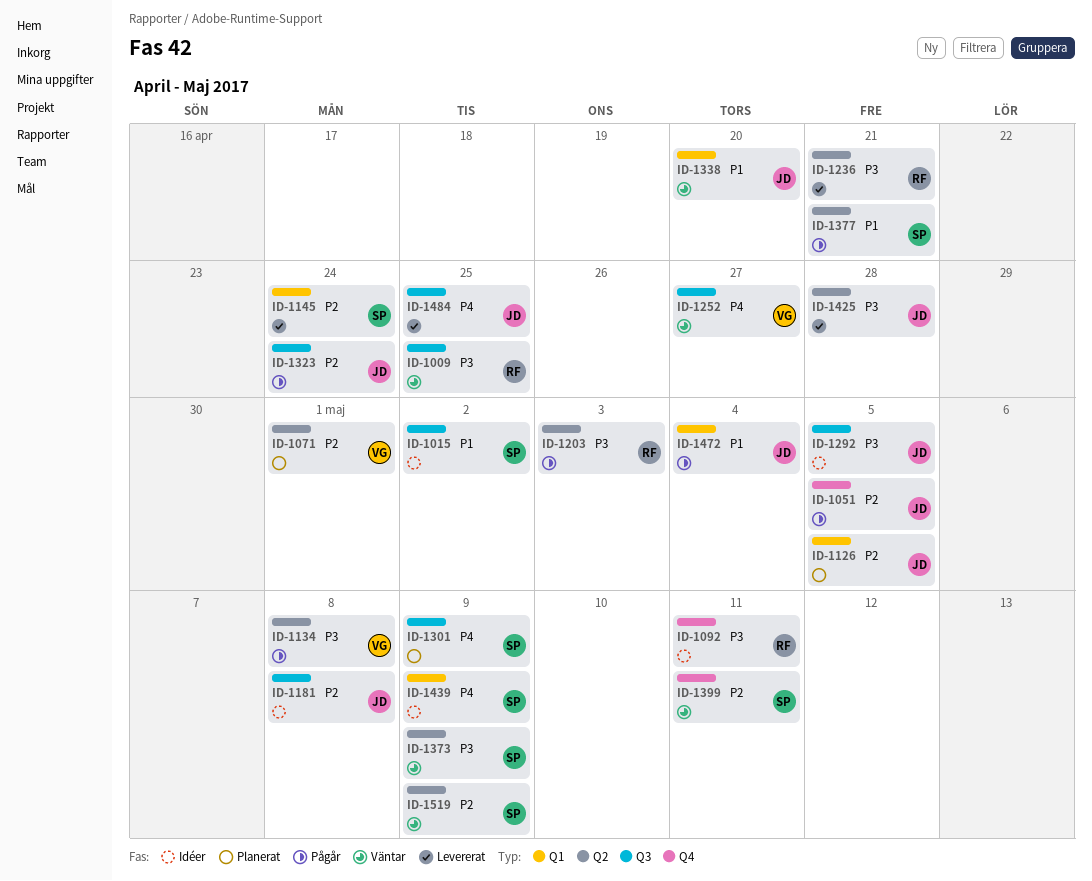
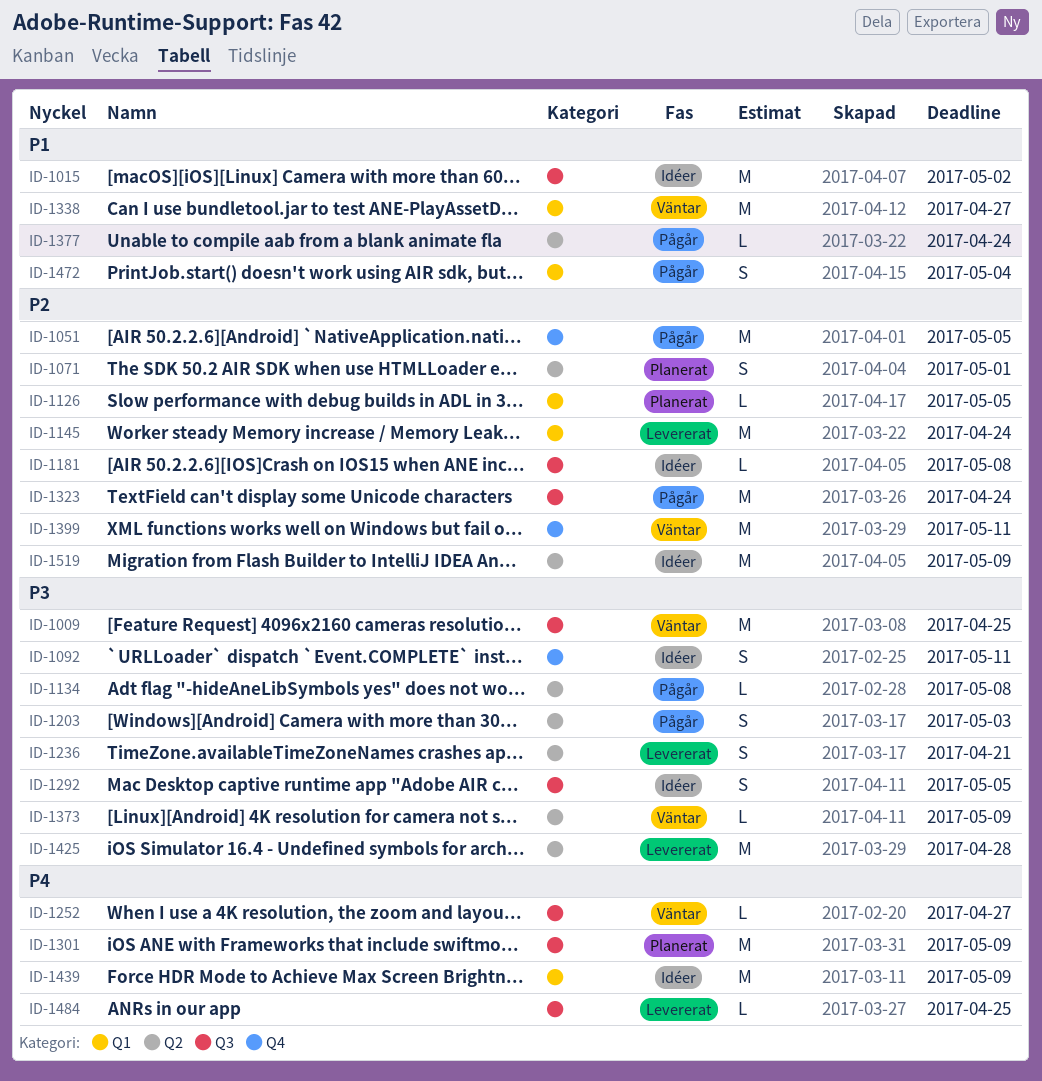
ID-1338, due: Apr 20 -> Apr 27
ID-1377, due: Apr 21 -> Apr 24
ID-1519, status: Väntar -> Idéer

